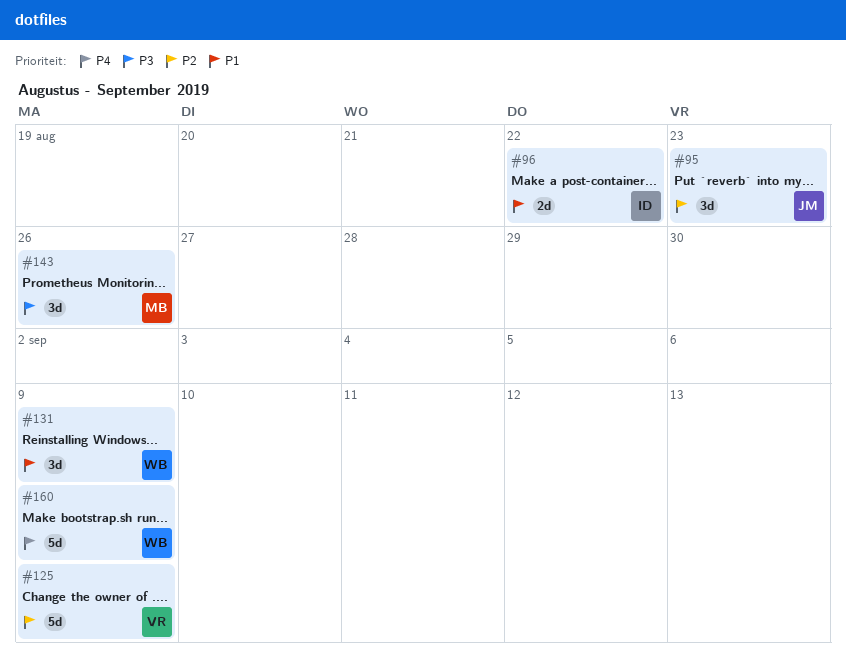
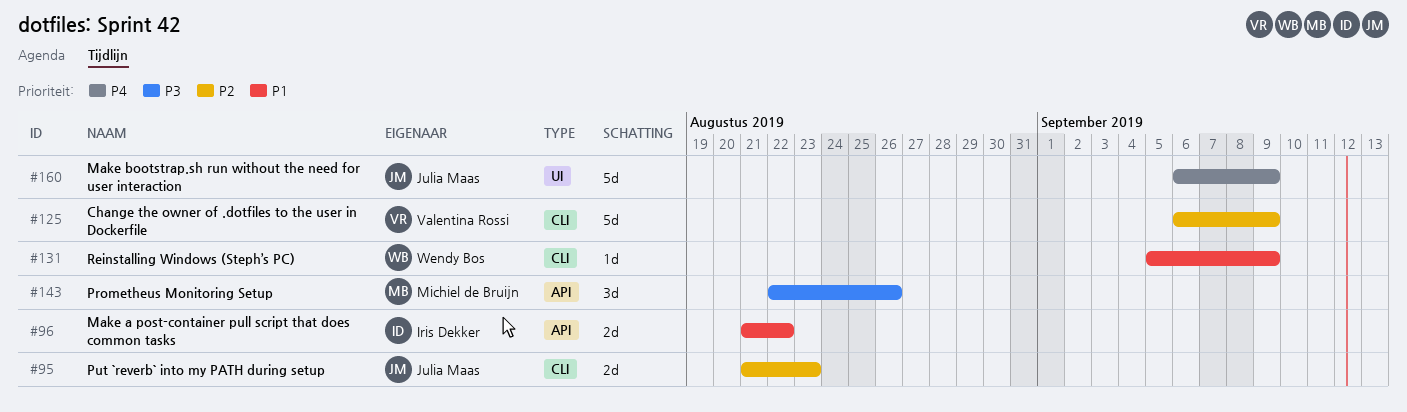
#95, estimate: 3d -> 2d
#131, estimate: 3d -> 1d
#160, owner: Wendy Bos -> Julia Maas

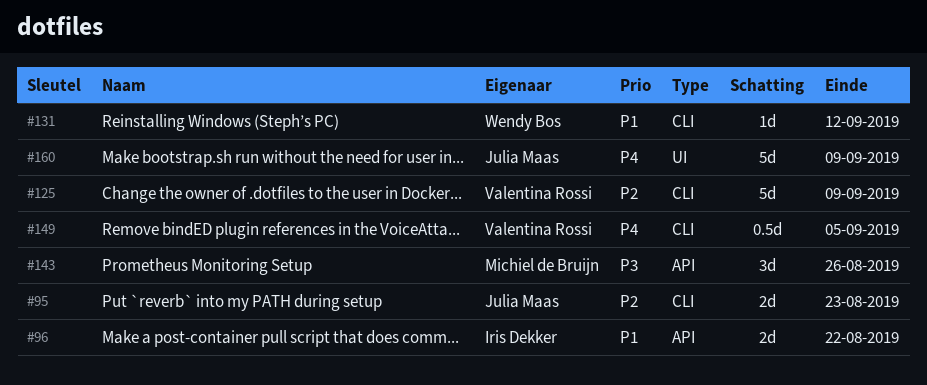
#131, due: Sep 9 -> Sep 12
#149: none -> present

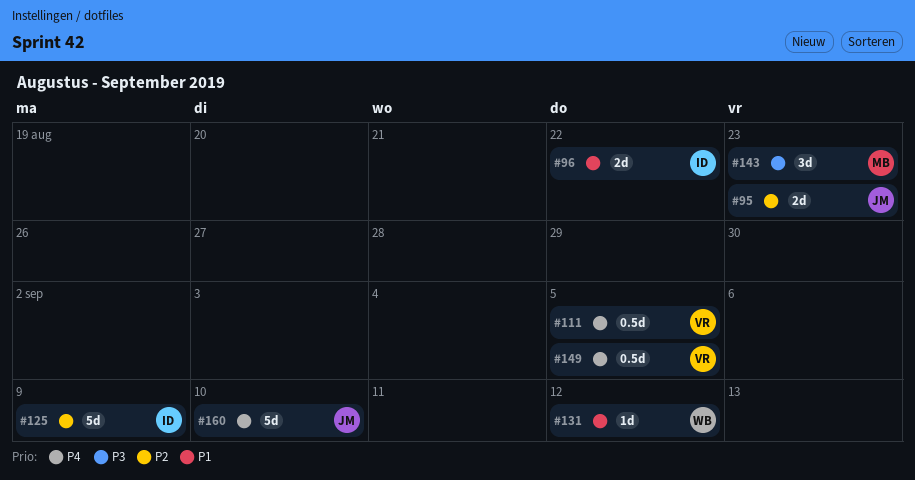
#111: none -> present
#125, owner: Valentina Rossi -> Iris Dekker
#143, due: Aug 26 -> Aug 23
#160, due: Sep 9 -> Sep 10

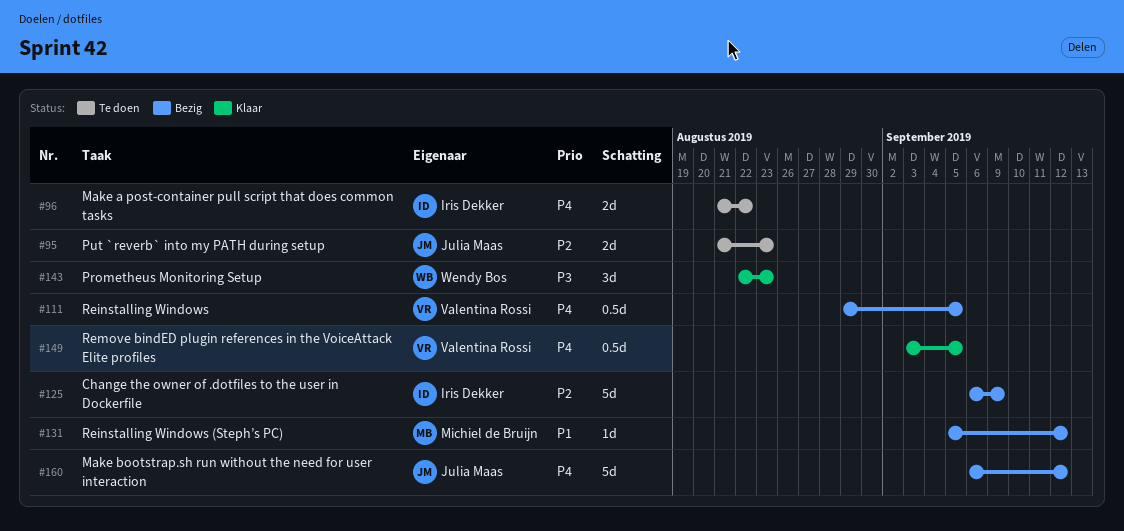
#96, priority: P1 -> P4
#131, owner: Wendy Bos -> Michiel de Bruijn
#143, owner: Michiel de Bruijn -> Wendy Bos
#160, due: Sep 10 -> Sep 12

